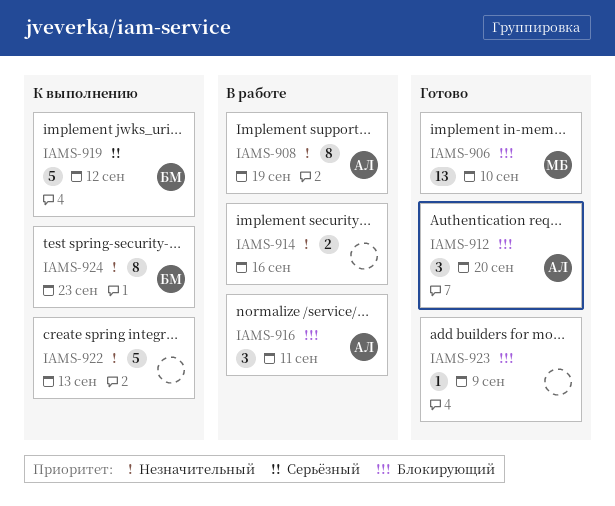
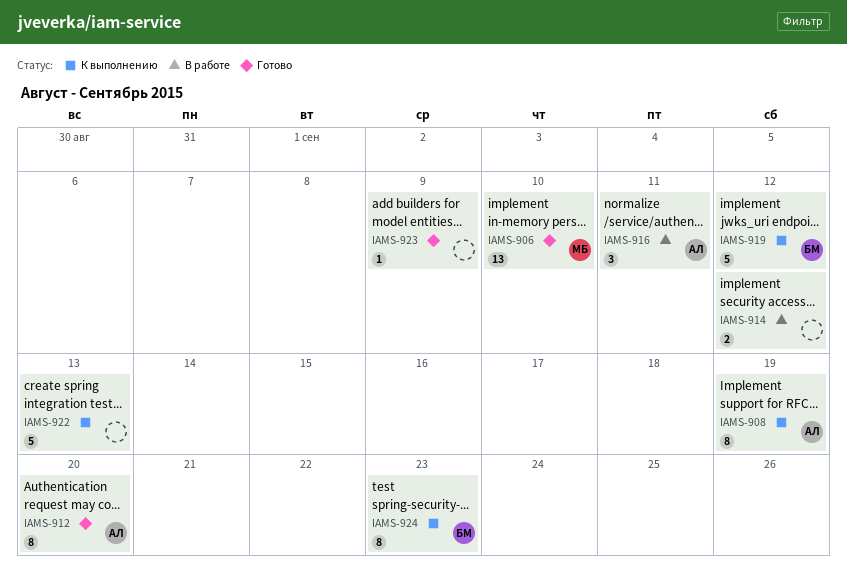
IAMS-908, status: В работе -> К выполнению
IAMS-912, estimate: 3 -> 8
IAMS-914, due: Sep 16 -> Sep 12

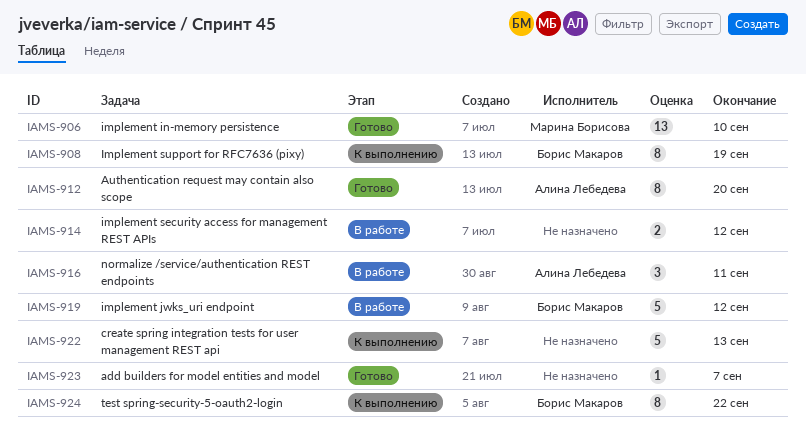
IAMS-908, owner: Алина Лебедева -> Борис Макаров
IAMS-919, status: К выполнению -> В работе
IAMS-923, due: Sep 9 -> Sep 7
IAMS-924, due: Sep 23 -> Sep 22

